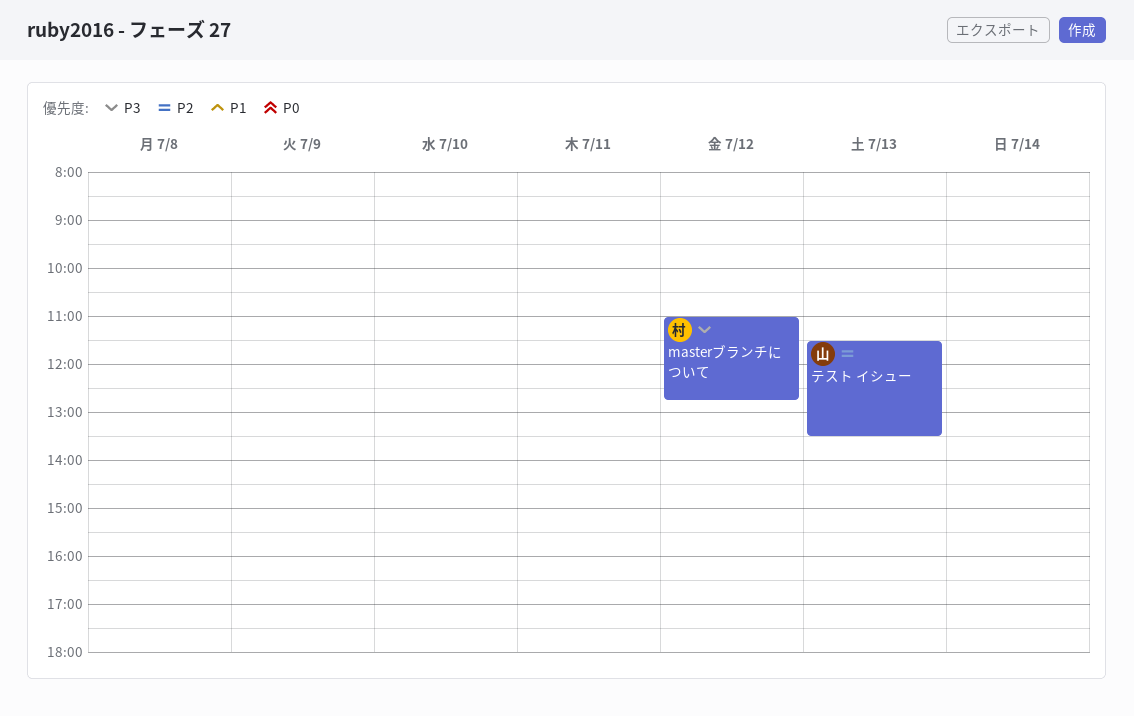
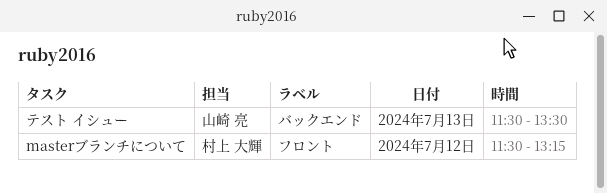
masterブランチについて, begins: 11:00 -> 11:30
masterブランチについて, ends: 12:45 -> 13:15

